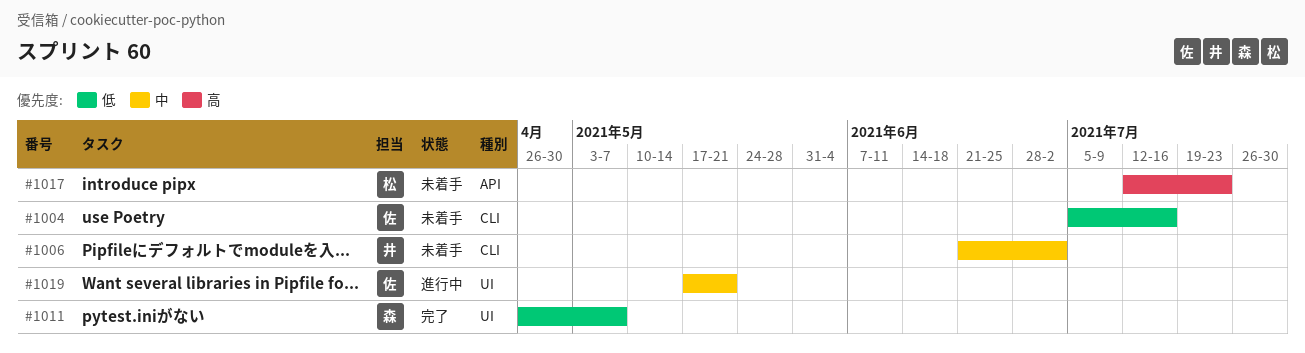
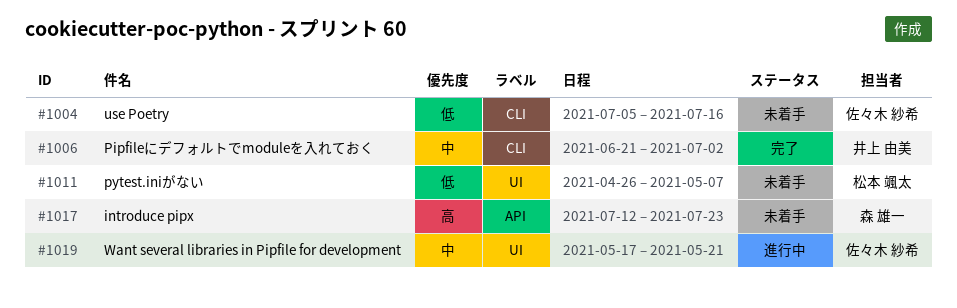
#1006, status: 未着手 -> 完了
#1011, status: 完了 -> 未着手
#1011, owner: 森 雄一 -> 松本 颯太
#1017, owner: 松本 颯太 -> 森 雄一

